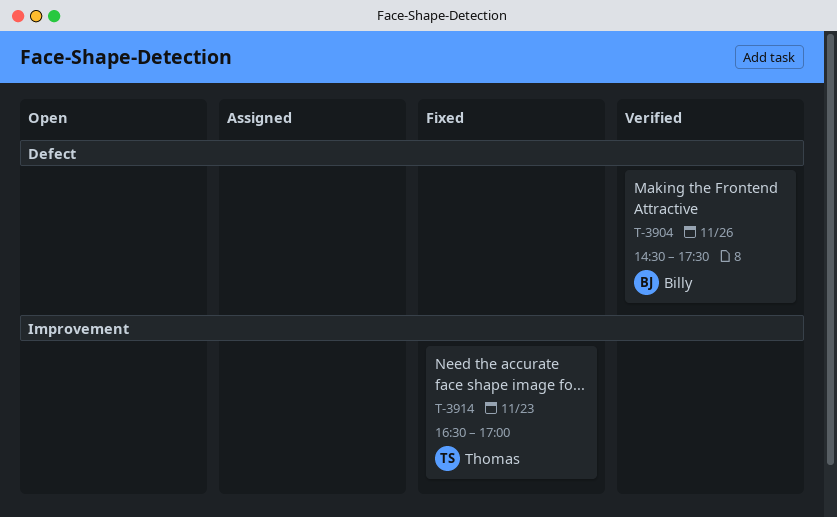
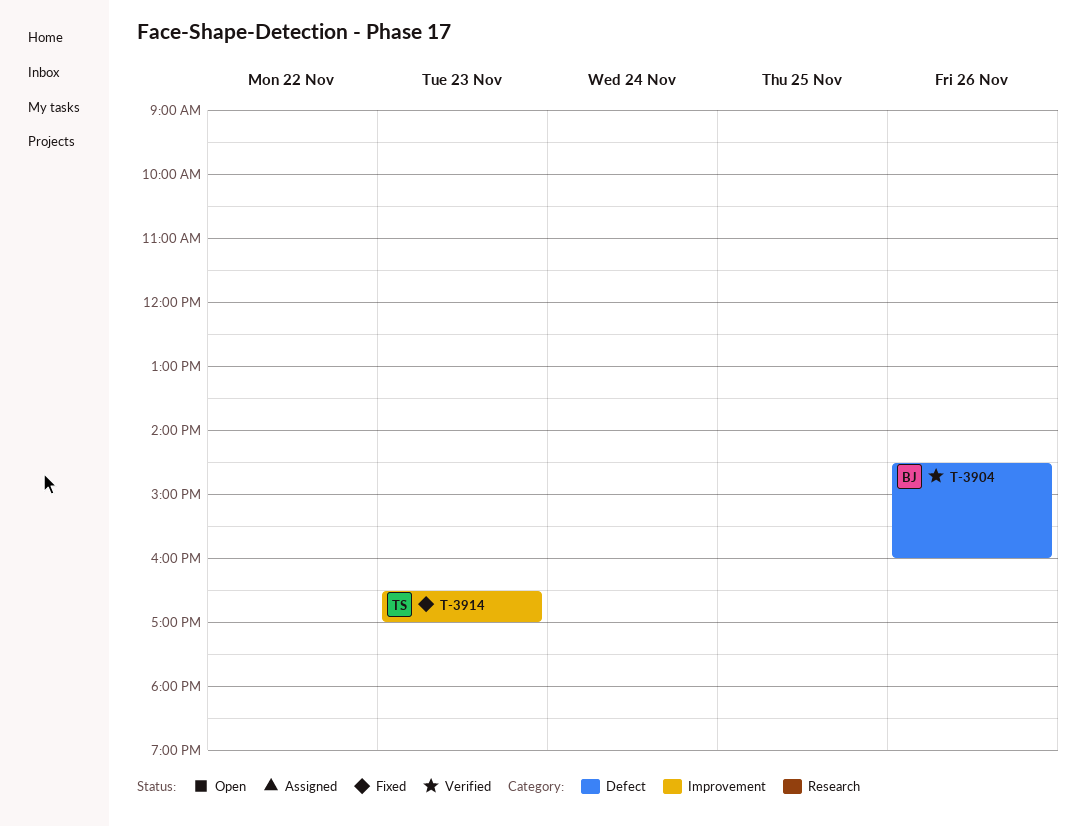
T-3904, ends: 17:30 -> 16:00

